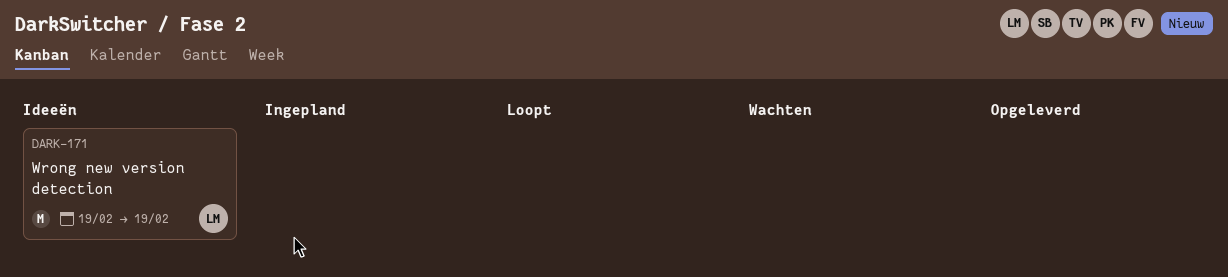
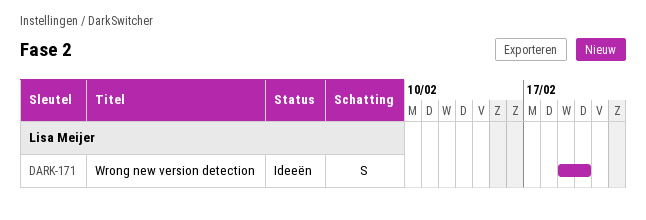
DARK-171, estimate: M -> S
DARK-171, due: Feb 19 -> Feb 20

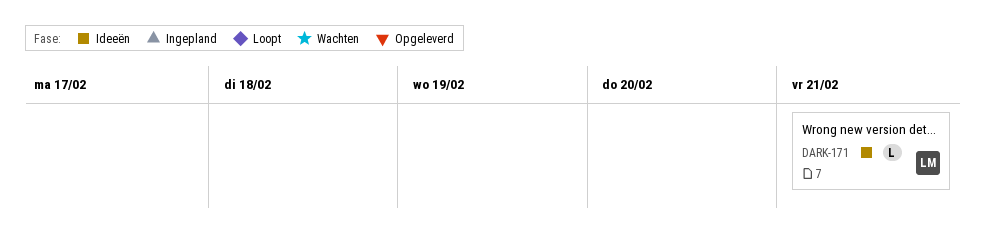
DARK-171, estimate: S -> L
DARK-171, due: Feb 20 -> Feb 21

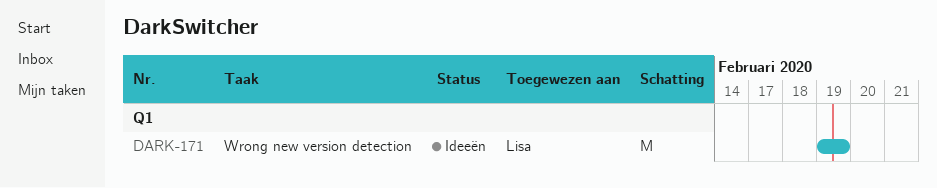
DARK-171, estimate: L -> M
DARK-171, due: Feb 21 -> Feb 19

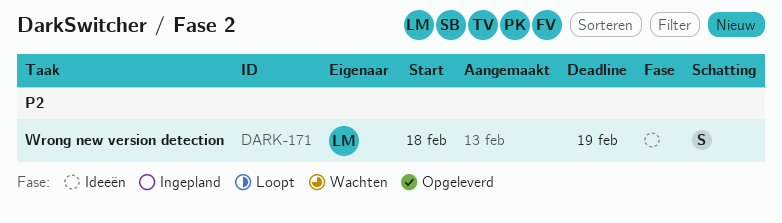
DARK-171, estimate: M -> S
DARK-171, start: Feb 19 -> Feb 18

